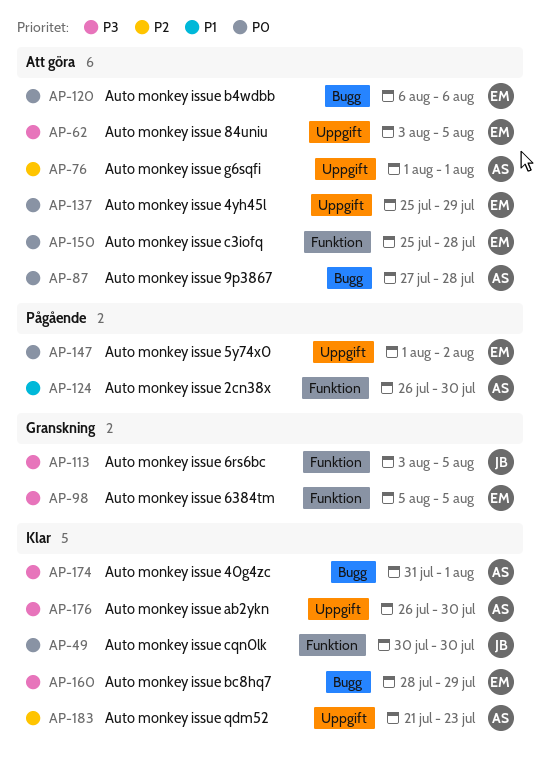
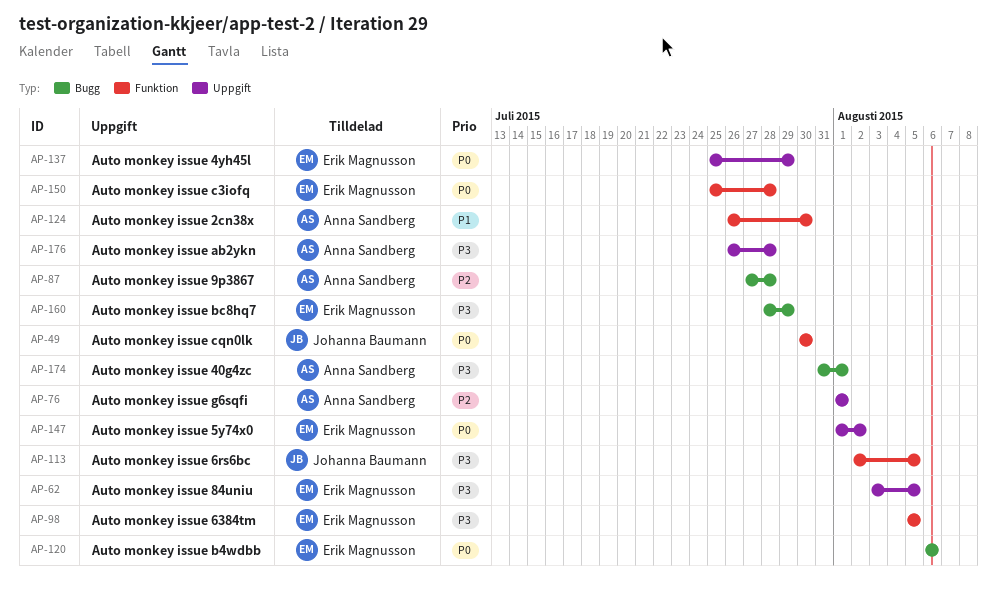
AP-87, priority: P0 -> P2
AP-113, start: Aug 3 -> Aug 2
AP-176, due: Jul 30 -> Jul 28
AP-183: present -> none

